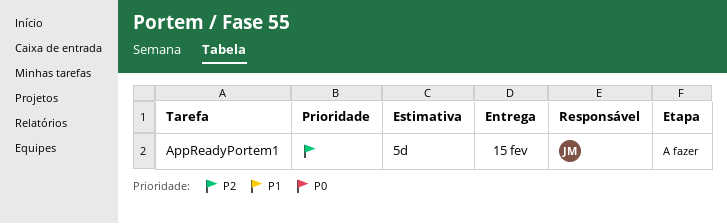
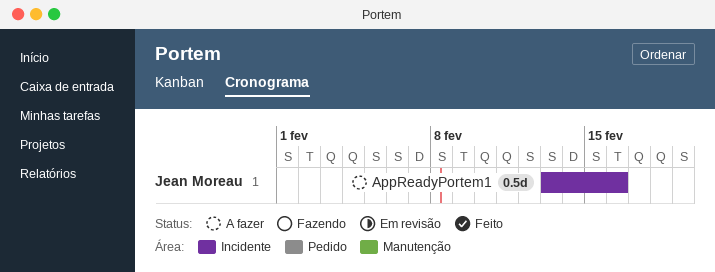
AppReadyPortem1, estimate: 5d -> 0.5d
AppReadyPortem1, due: Feb 15 -> Feb 16

